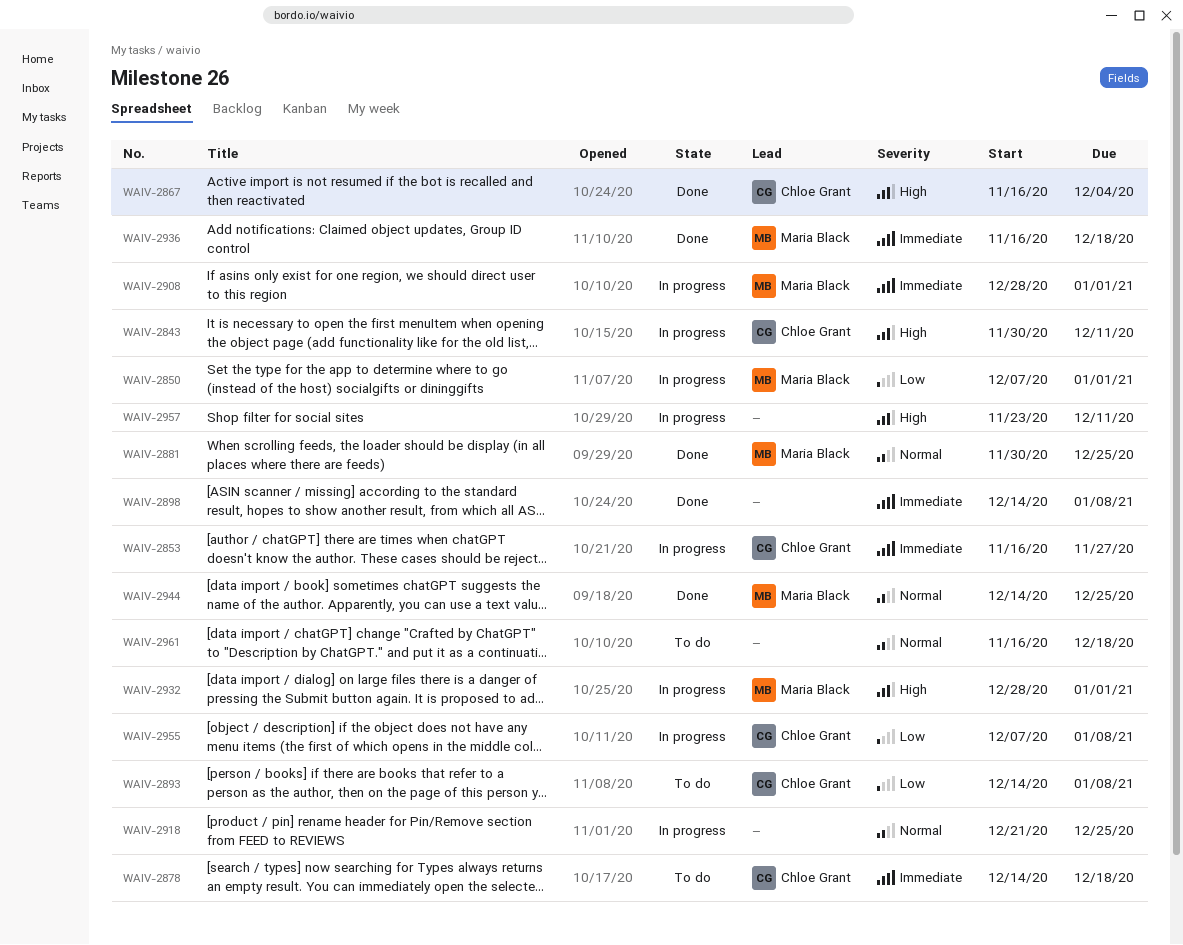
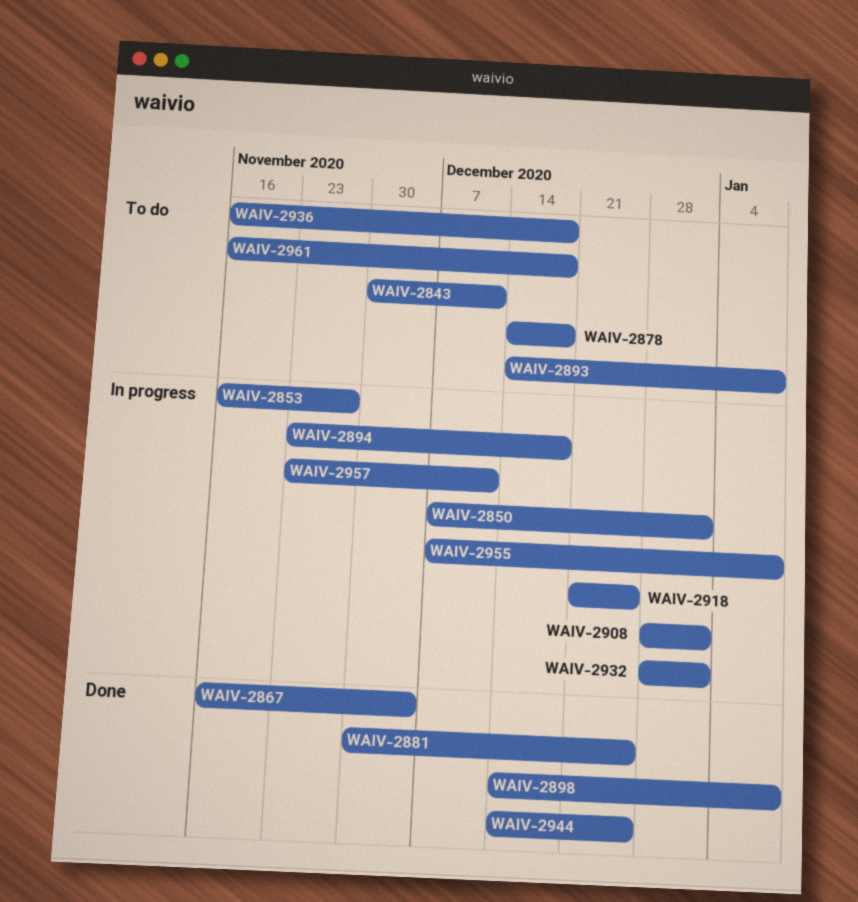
WAIV-2843, status: In progress -> To do
WAIV-2894: none -> present
WAIV-2936, status: Done -> To do

